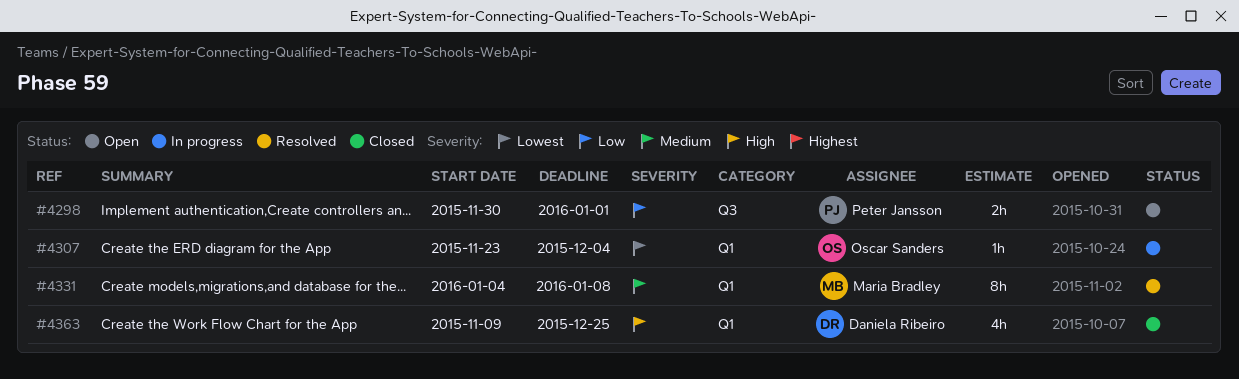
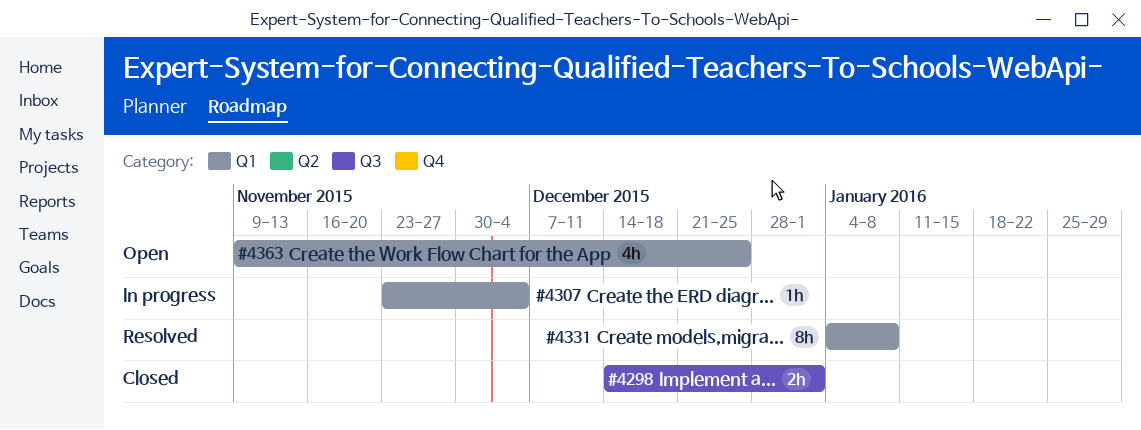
#4298, status: Open -> Closed
#4298, start: Nov 30 -> Dec 14
#4363, status: Closed -> Open

